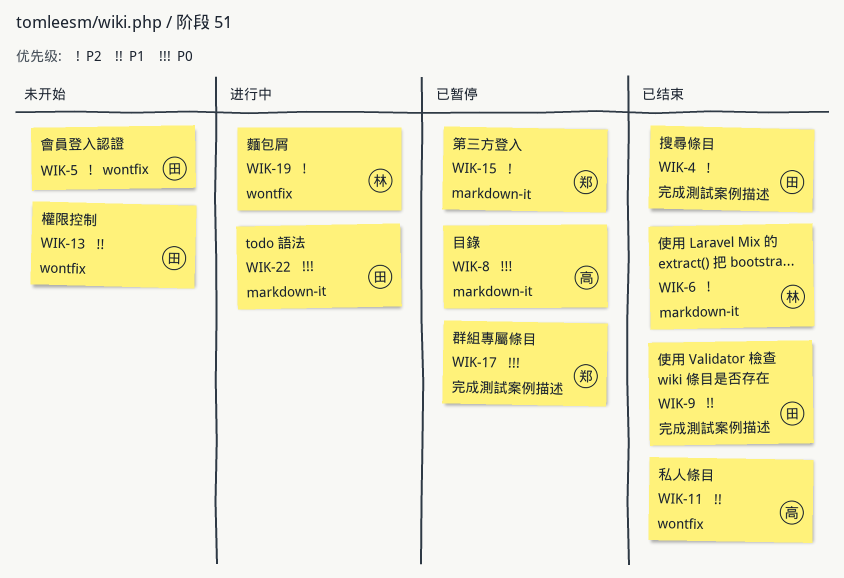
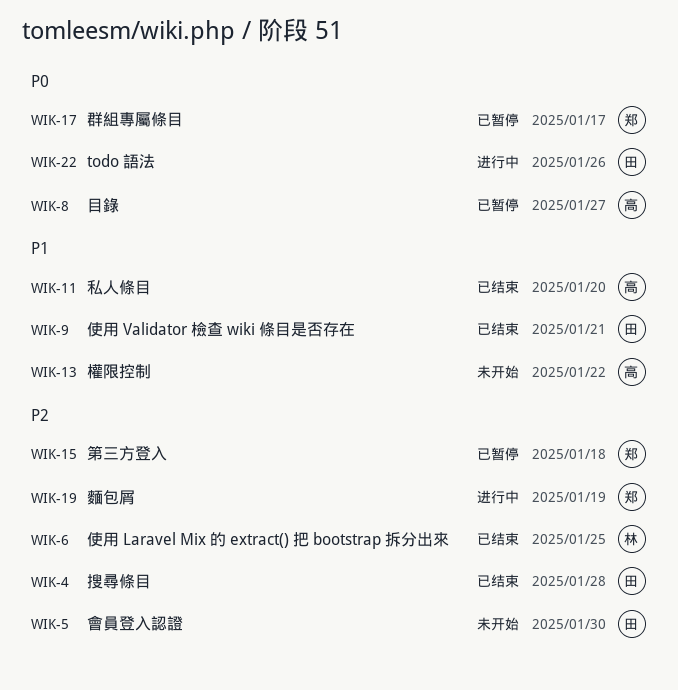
WIK-13, owner: 田 -> 高
WIK-19, owner: 林 -> 郑

